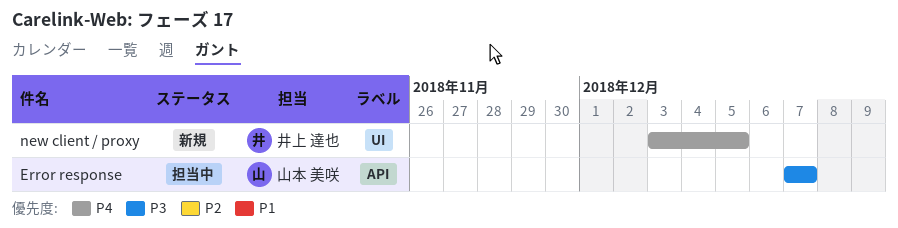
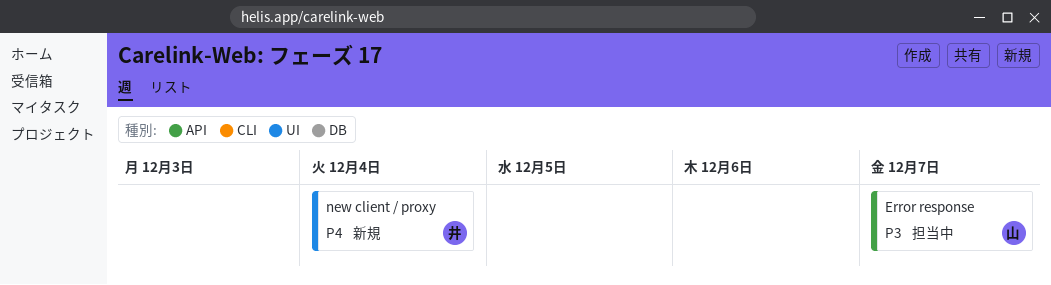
new client / proxy, due: Dec 5 -> Dec 4

